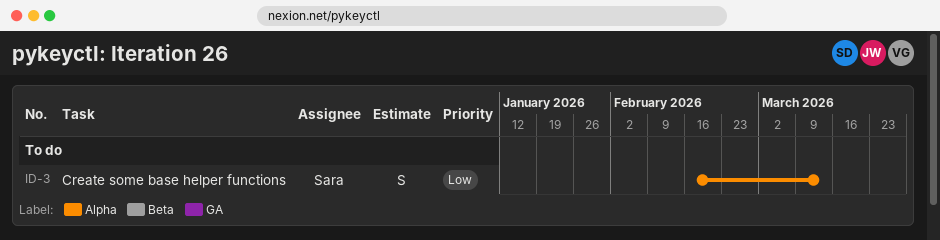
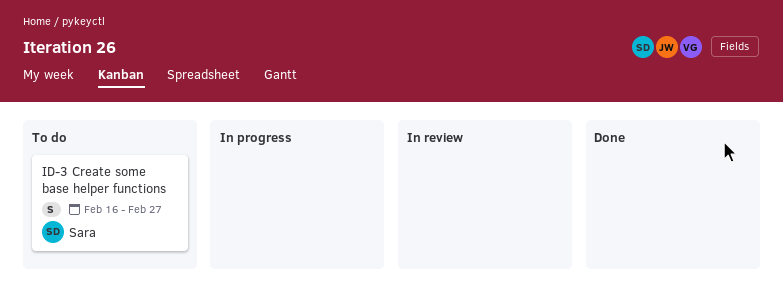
ID-3, due: Mar 13 -> Feb 27

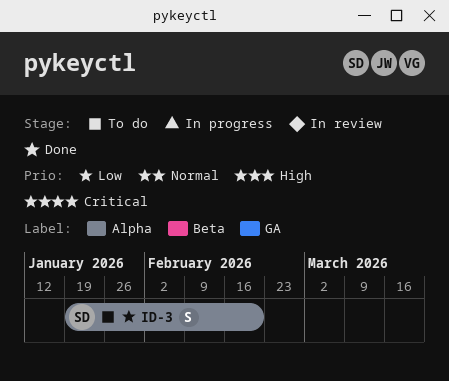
ID-3, start: Feb 16 -> Jan 19
ID-3, due: Feb 27 -> Feb 20

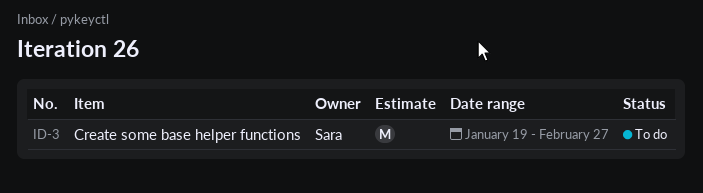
ID-3, estimate: S -> M
ID-3, due: Feb 20 -> Feb 27

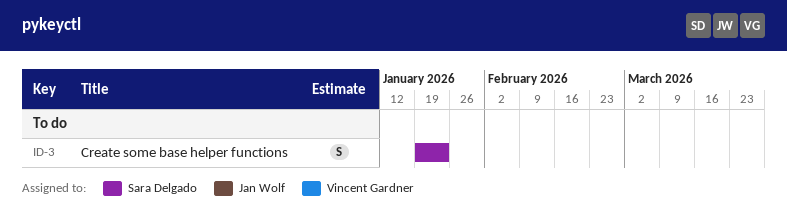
ID-3, estimate: M -> S
ID-3, due: Feb 27 -> Jan 23

